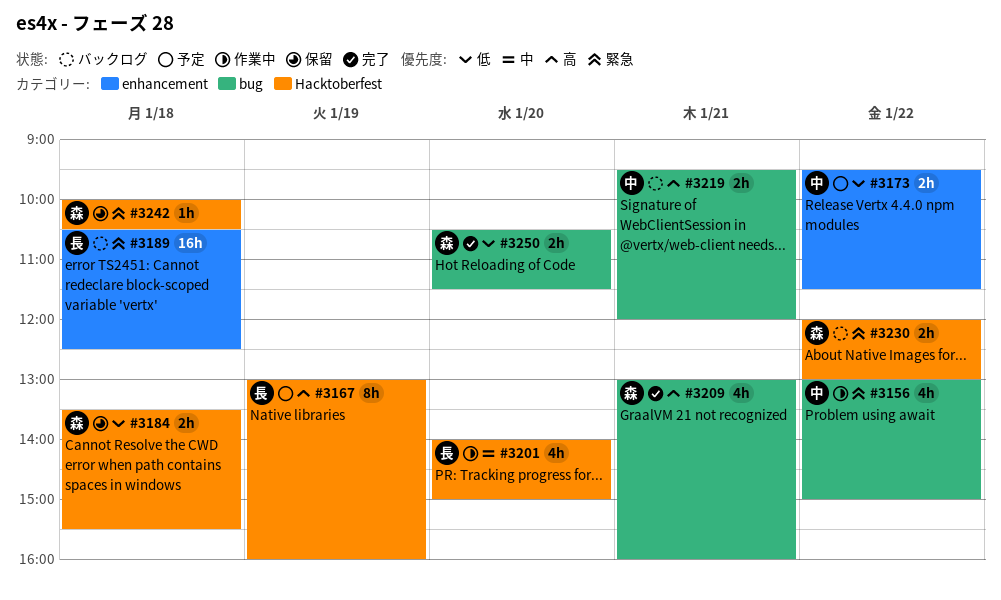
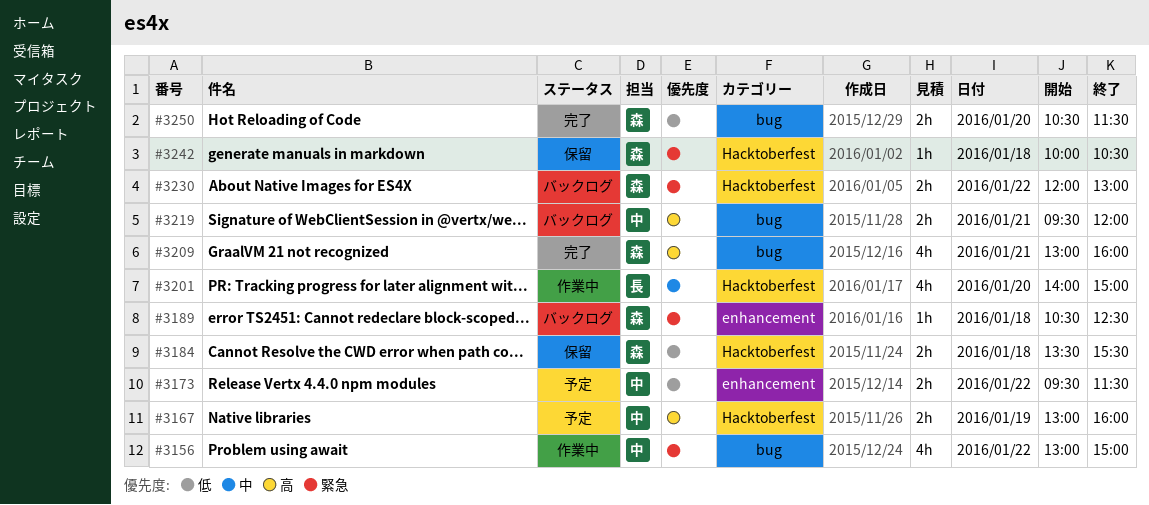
#3167, owner: 長 -> 中
#3167, estimate: 8h -> 2h
#3189, owner: 長 -> 森
#3189, estimate: 16h -> 1h

